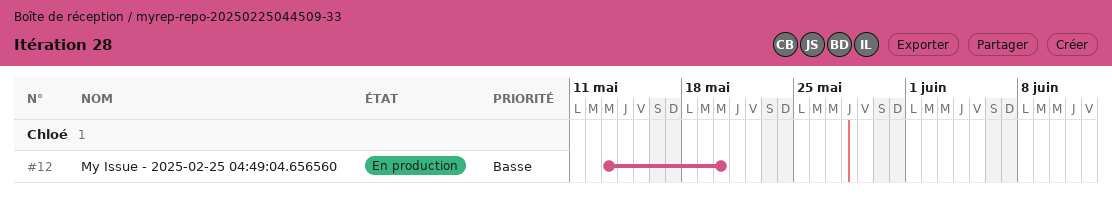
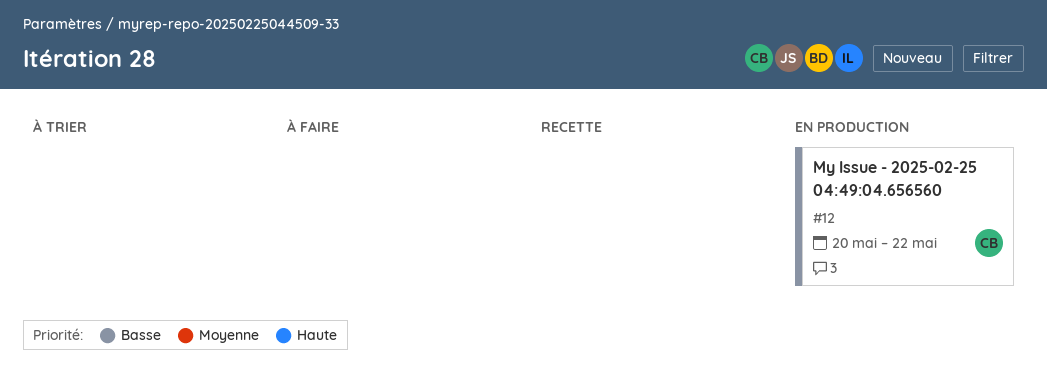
#12, start: May 13 -> May 20
#12, due: May 20 -> May 22

